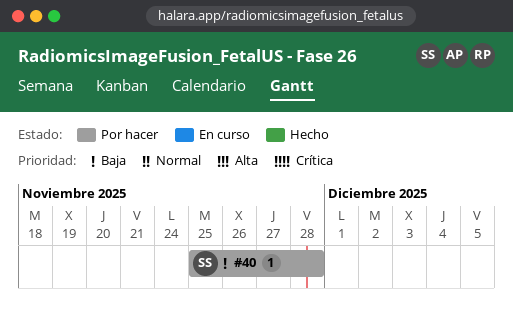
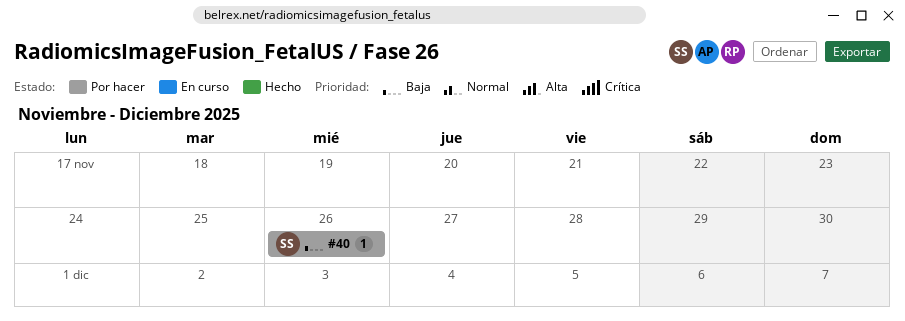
#40, start: Nov 25 -> Nov 26
#40, due: Nov 28 -> Nov 26

